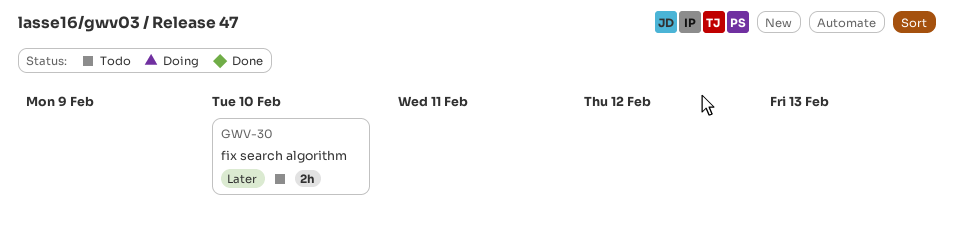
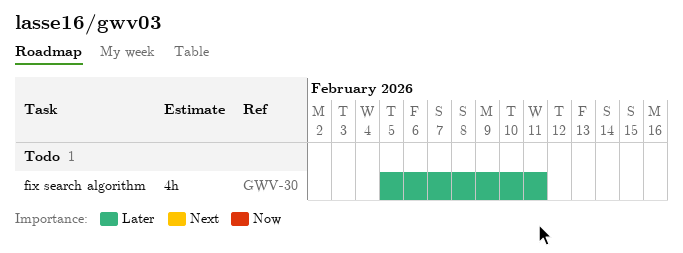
GWV-30, estimate: 2h -> 4h
GWV-30, due: Feb 10 -> Feb 11

